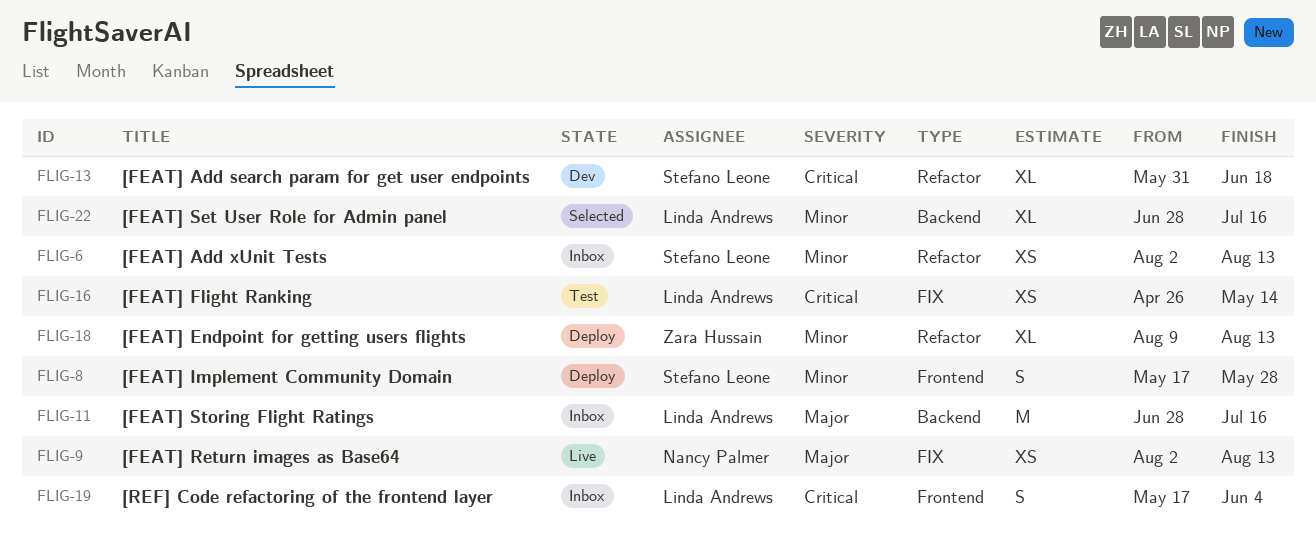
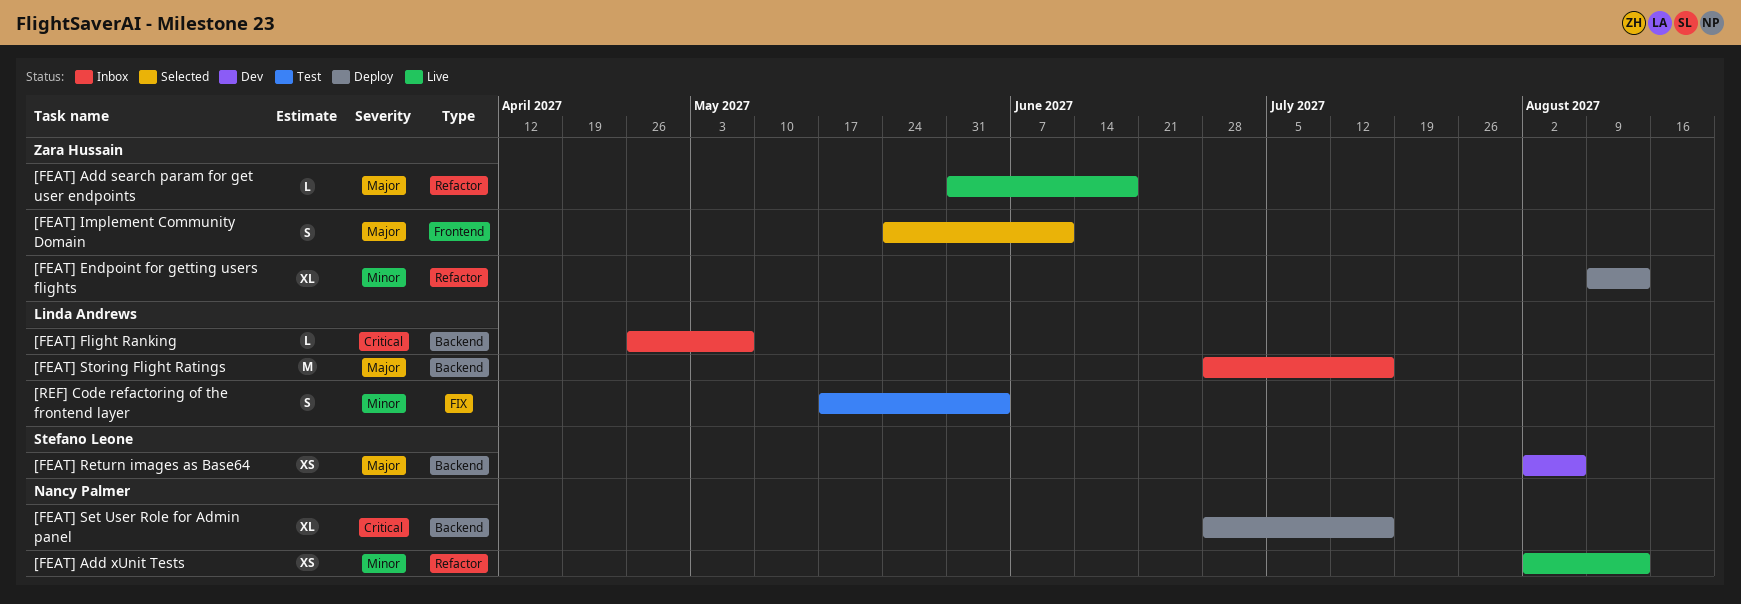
[FEAT] Add search param for get user endpoints, status: Dev -> Live
[FEAT] Add search param for get user endpoints, owner: Stefano Leone -> Zara Hussain
[FEAT] Add search param for get user endpoints, priority: Critical -> Major
[FEAT] Add search param for get user endpoints, estimate: XL -> L
[FEAT] Add xUnit Tests, status: Inbox -> Live
[FEAT] Add xUnit Tests, owner: Stefano Leone -> Nancy Palmer
[FEAT] Flight Ranking, status: Test -> Inbox
[FEAT] Flight Ranking, label: FIX -> Backend
[FEAT] Flight Ranking, estimate: XS -> L
[FEAT] Flight Ranking, due: May 14 -> May 7
[FEAT] Implement Community Domain, status: Deploy -> Selected
[FEAT] Implement Community Domain, owner: Stefano Leone -> Zara Hussain
[FEAT] Implement Community Domain, priority: Minor -> Major
[FEAT] Implement Community Domain, start: May 17 -> May 24
[FEAT] Implement Community Domain, due: May 28 -> Jun 11
[FEAT] Return images as Base64, status: Live -> Dev
[FEAT] Return images as Base64, owner: Nancy Palmer -> Stefano Leone
[FEAT] Return images as Base64, label: FIX -> Backend
[FEAT] Return images as Base64, due: Aug 13 -> Aug 6
[FEAT] Set User Role for Admin panel, status: Selected -> Deploy
[FEAT] Set User Role for Admin panel, owner: Linda Andrews -> Nancy Palmer
[FEAT] Set User Role for Admin panel, priority: Minor -> Critical
[REF] Code refactoring of the frontend layer, status: Inbox -> Test
[REF] Code refactoring of the frontend layer, priority: Critical -> Minor
[REF] Code refactoring of the frontend layer, label: Frontend -> FIX

